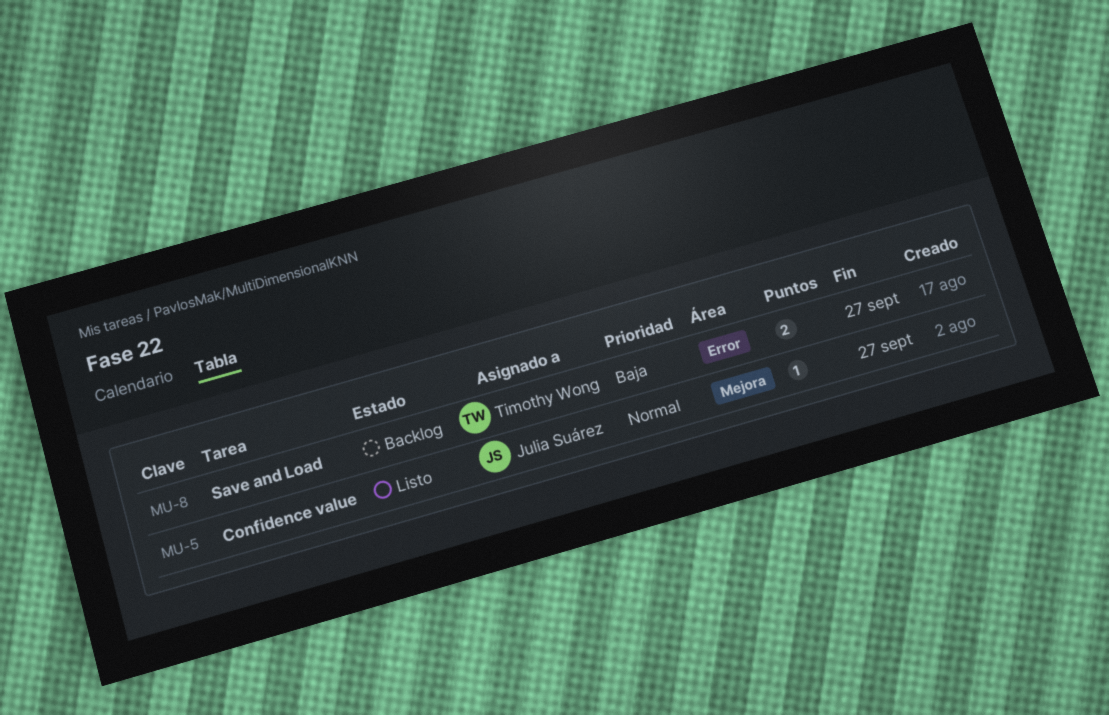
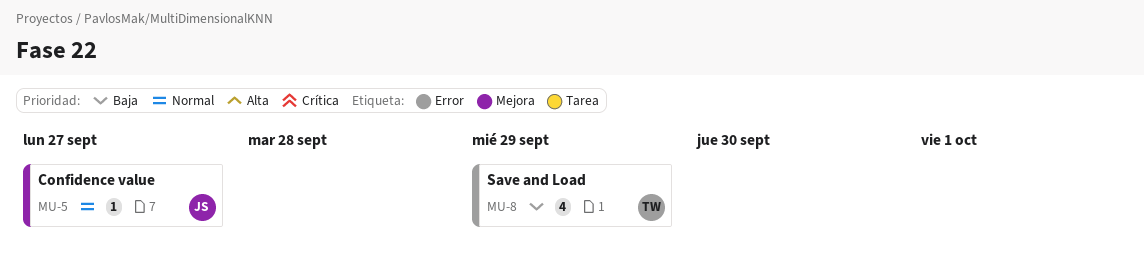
MU-8, estimate: 2 -> 4
MU-8, due: Sep 27 -> Sep 29

